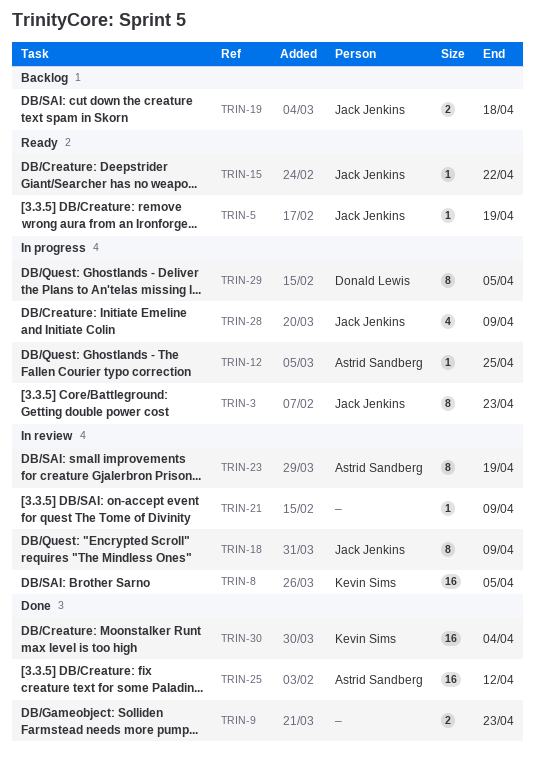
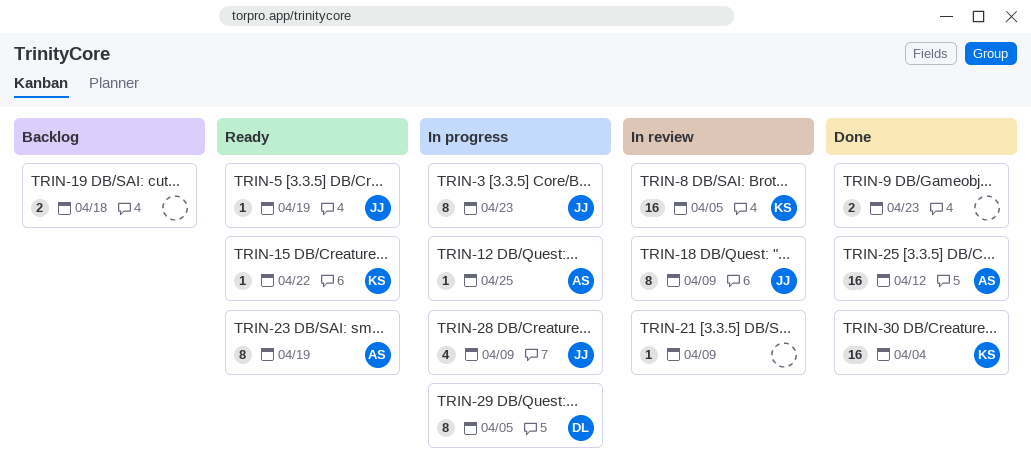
TRIN-15, owner: Jack Jenkins -> Kevin Sims
TRIN-19, owner: Jack Jenkins -> none
TRIN-23, status: In review -> Ready

